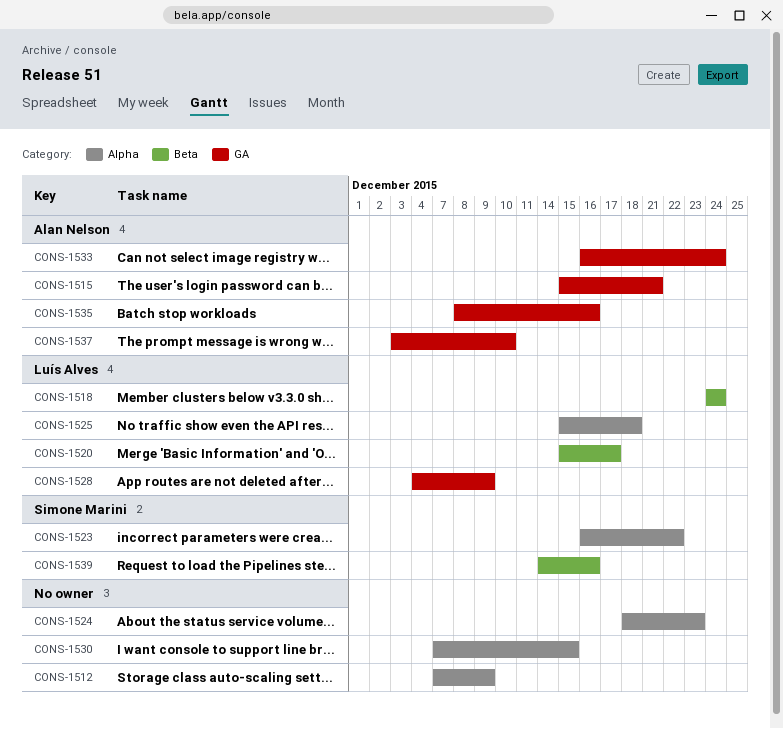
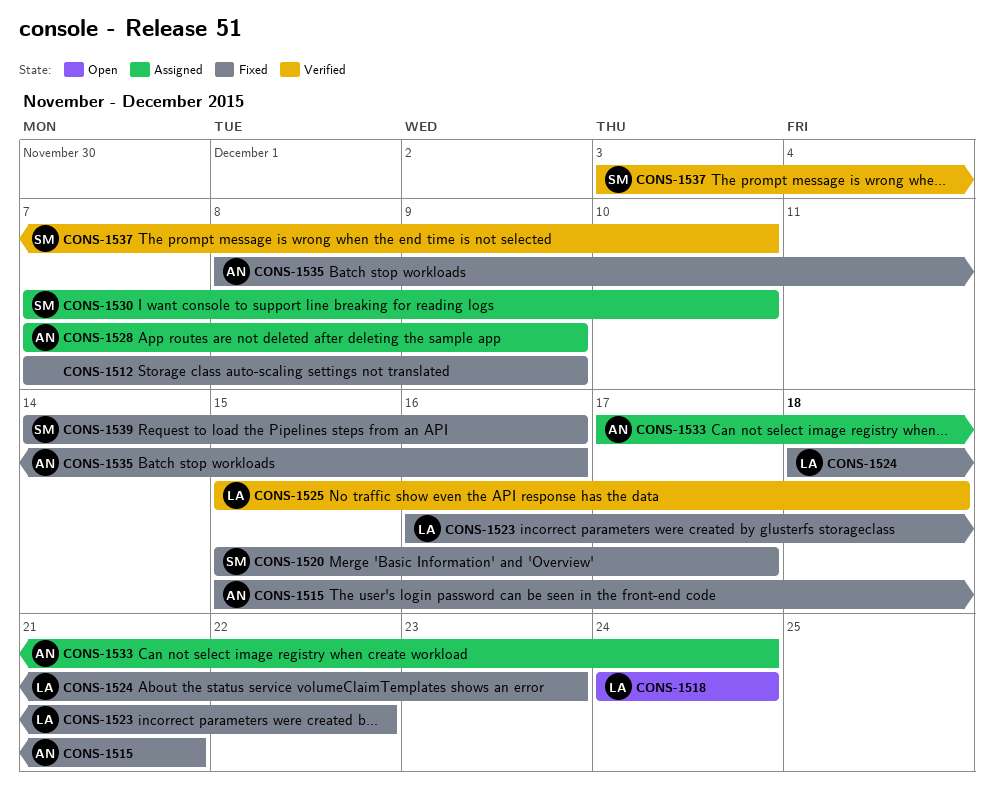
CONS-1520, owner: Luís Alves -> Simone Marini
CONS-1523, owner: Simone Marini -> Luís Alves
CONS-1524, owner: none -> Luís Alves
CONS-1528, owner: Luís Alves -> Alan Nelson
CONS-1528, start: Dec 4 -> Dec 7
CONS-1530, owner: none -> Simone Marini
CONS-1530, due: Dec 15 -> Dec 10
CONS-1533, start: Dec 16 -> Dec 17
CONS-1537, owner: Alan Nelson -> Simone Marini

